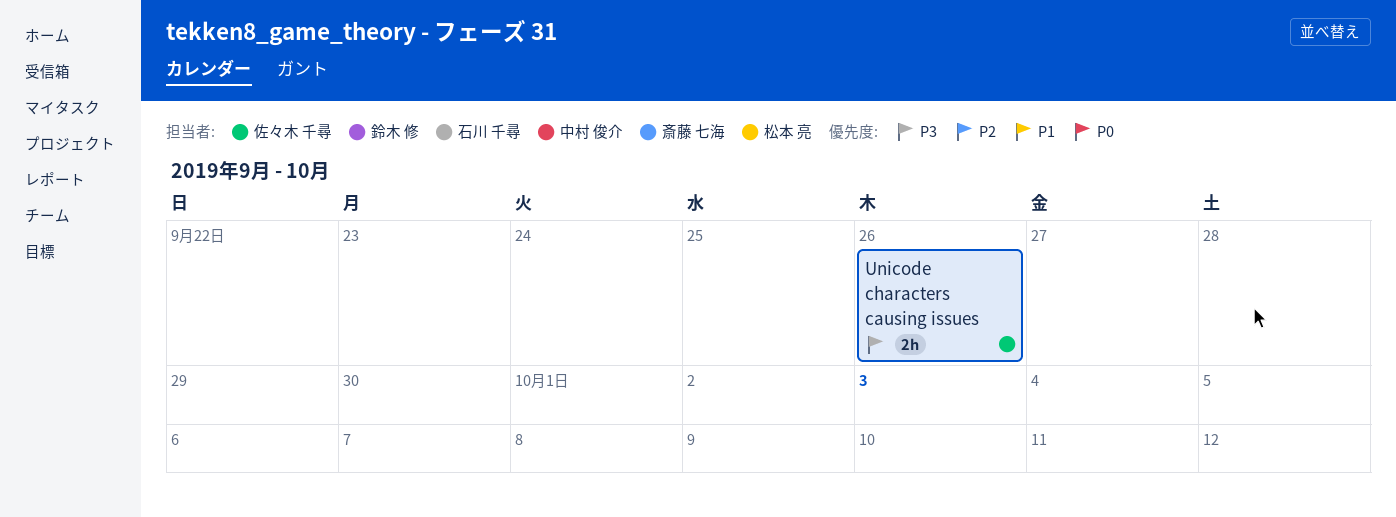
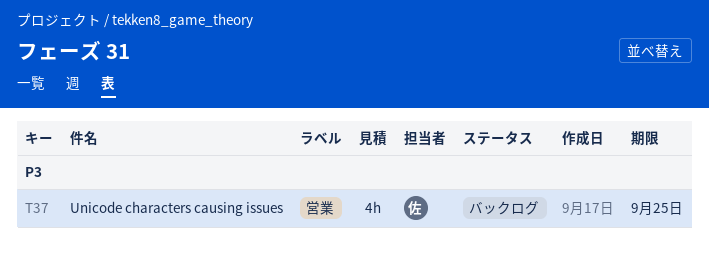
Unicode characters causing issues, estimate: 2h -> 4h
Unicode characters causing issues, due: Sep 26 -> Sep 25

